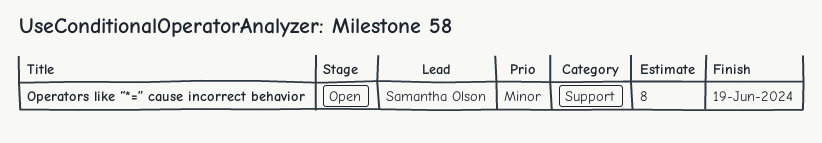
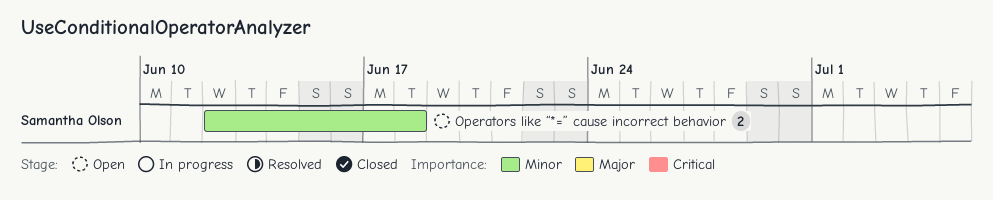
Operators like “*=” cause incorrect behavior, estimate: 8 -> 2
Operators like “*=” cause incorrect behavior, due: Jun 19 -> Jun 18

